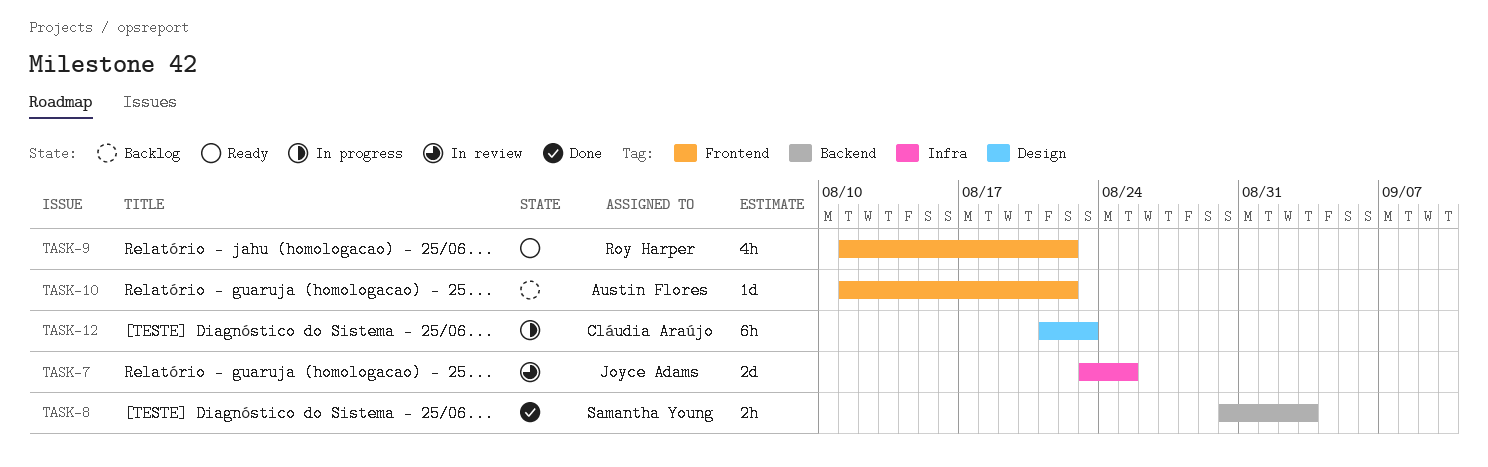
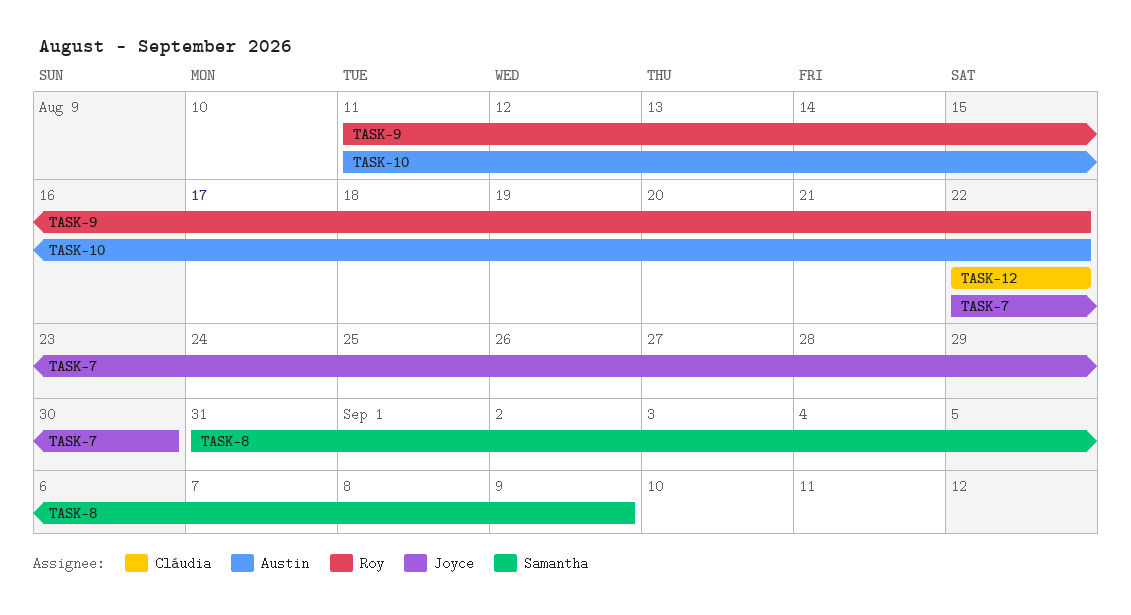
TASK-7, start: Aug 23 -> Aug 22
TASK-7, due: Aug 25 -> Aug 30
TASK-8, start: Aug 30 -> Aug 31
TASK-8, due: Sep 3 -> Sep 9
TASK-12, start: Aug 21 -> Aug 22
TASK-12, due: Aug 23 -> Aug 22

